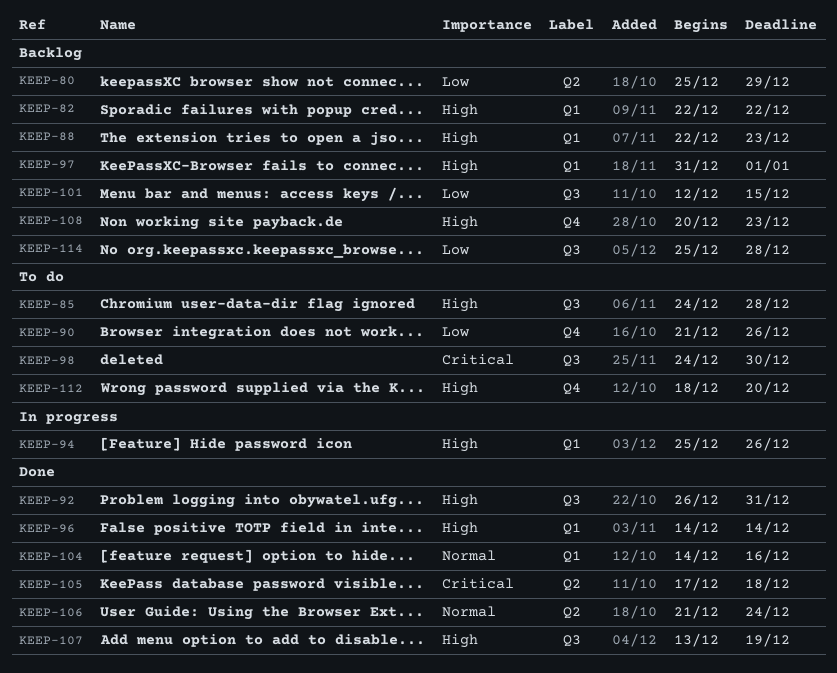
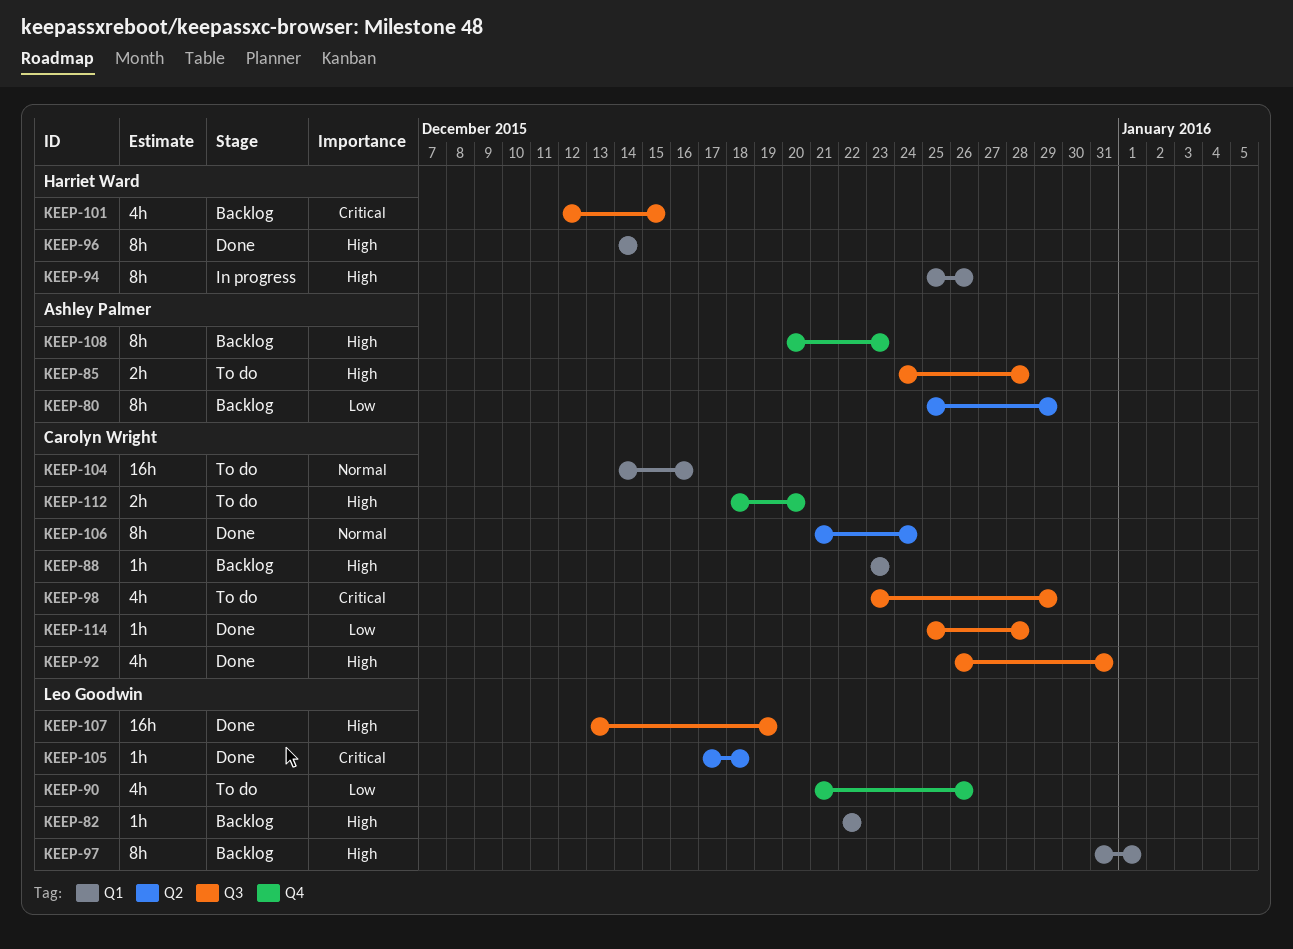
KEEP-88, start: Dec 22 -> Dec 23
KEEP-98, start: Dec 24 -> Dec 23
KEEP-98, due: Dec 30 -> Dec 29
KEEP-101, priority: Low -> Critical
KEEP-104, status: Done -> To do
KEEP-114, status: Backlog -> Done

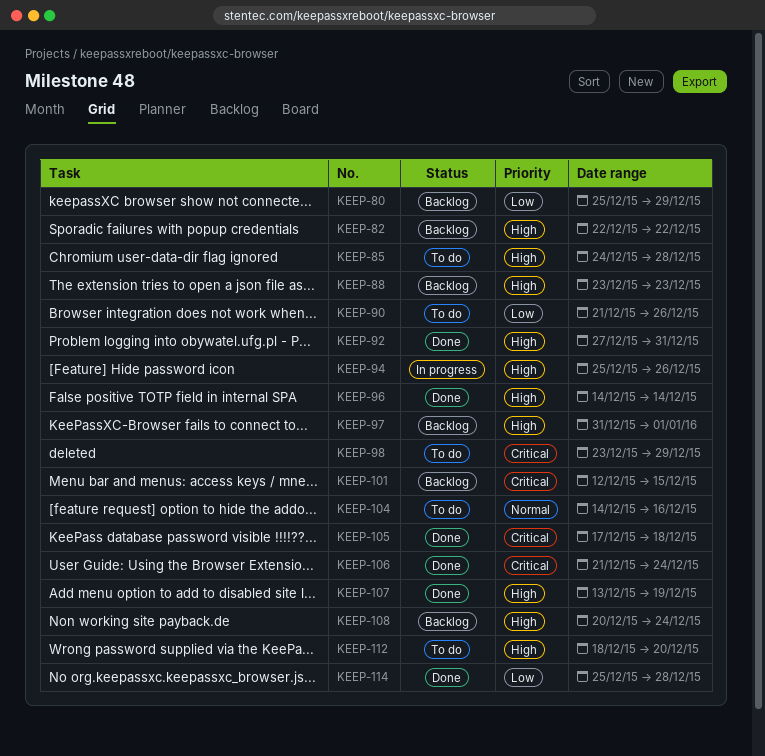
KEEP-92, start: Dec 26 -> Dec 27
KEEP-106, priority: Normal -> Critical
KEEP-108, due: Dec 23 -> Dec 24

